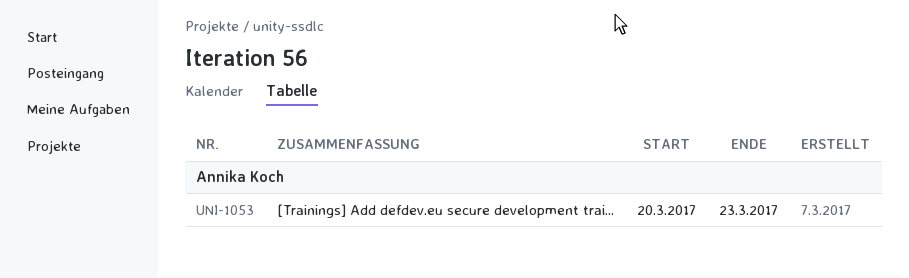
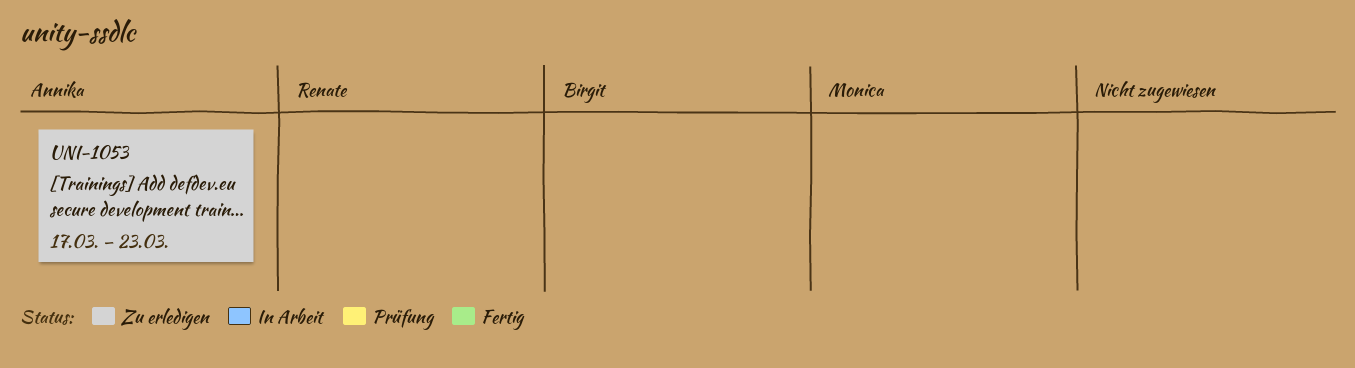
UNI-1053, start: Mar 20 -> Mar 17

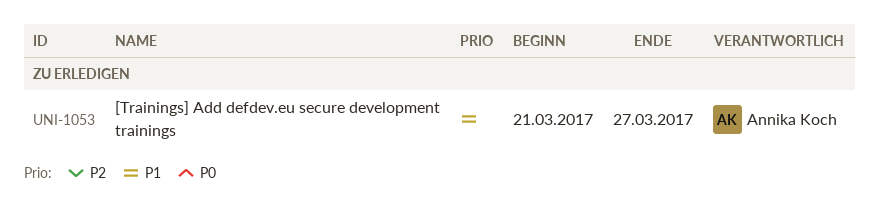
UNI-1053, start: Mar 17 -> Mar 21
UNI-1053, due: Mar 23 -> Mar 27

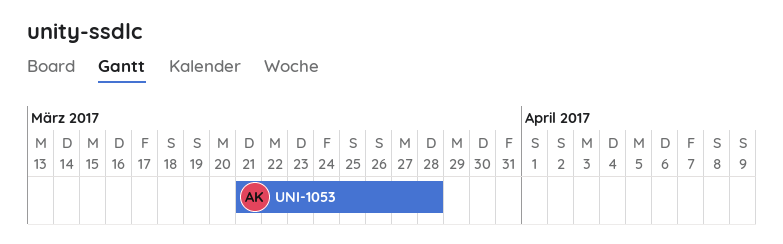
UNI-1053, due: Mar 27 -> Mar 28

